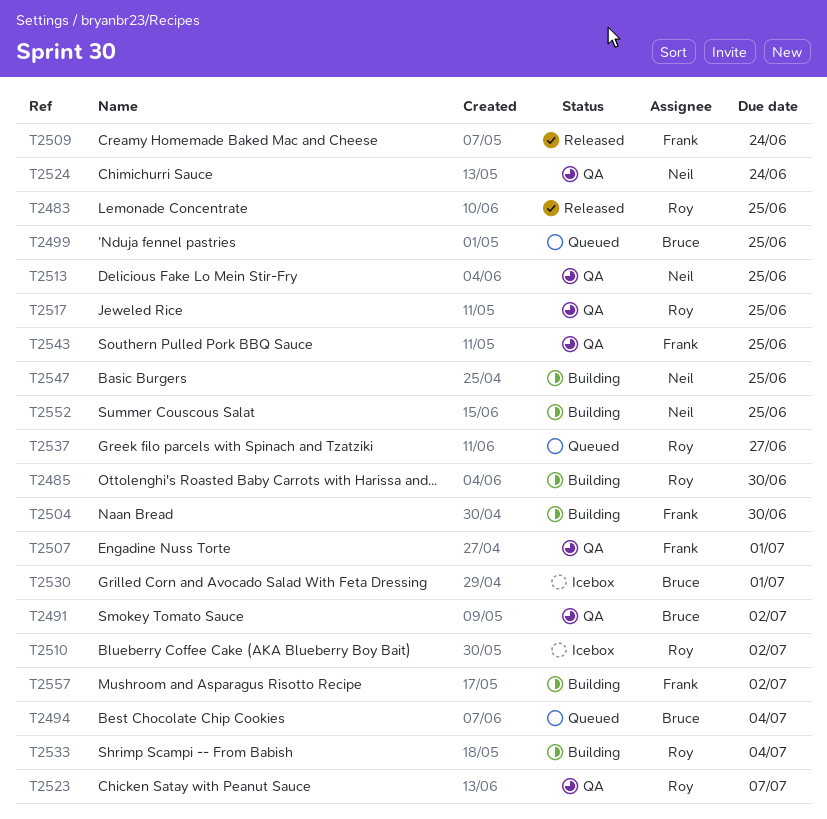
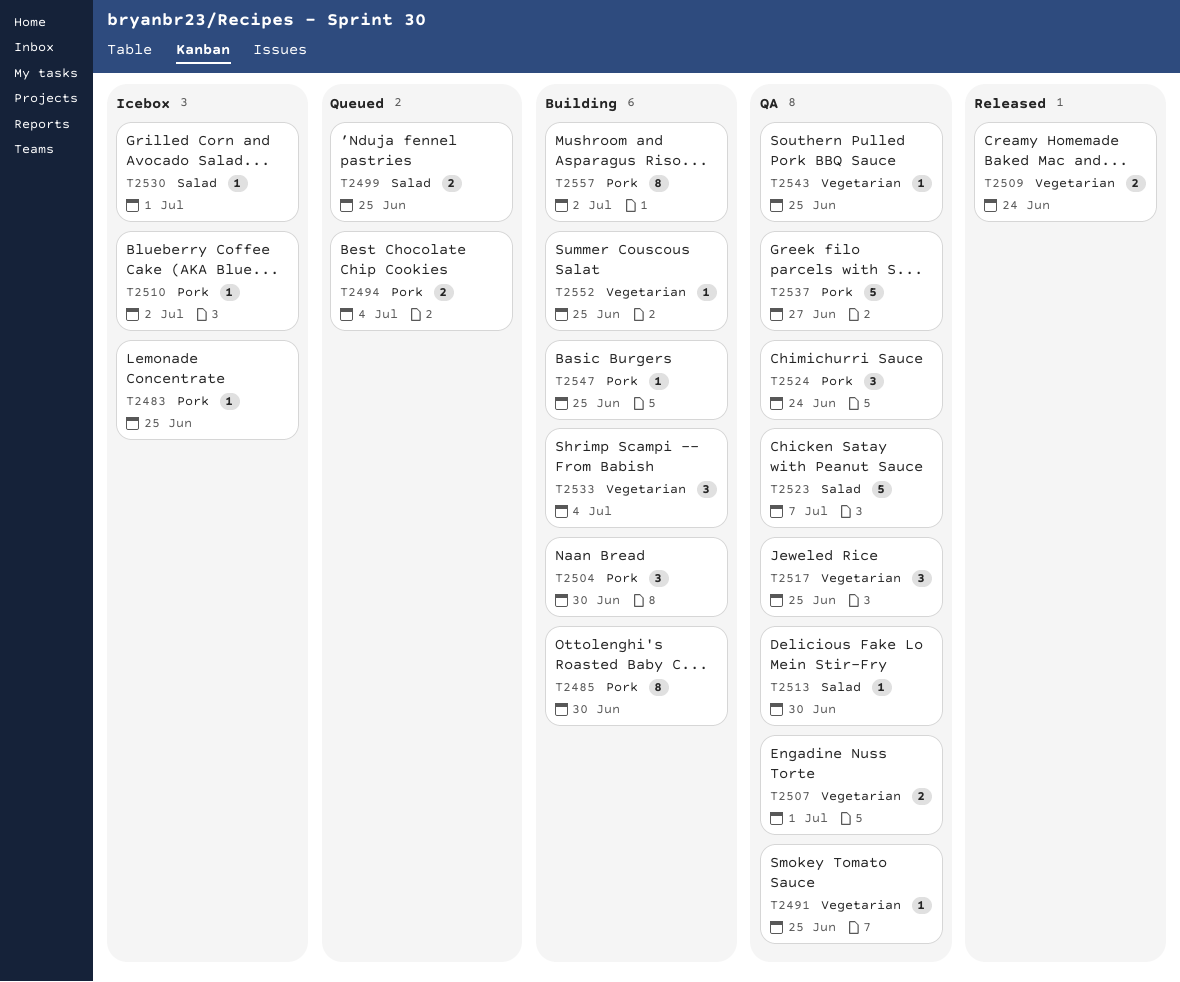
T2483, status: Released -> Icebox
T2491, due: Jul 2 -> Jun 25
T2513, due: Jun 25 -> Jun 30
T2537, status: Queued -> QA

